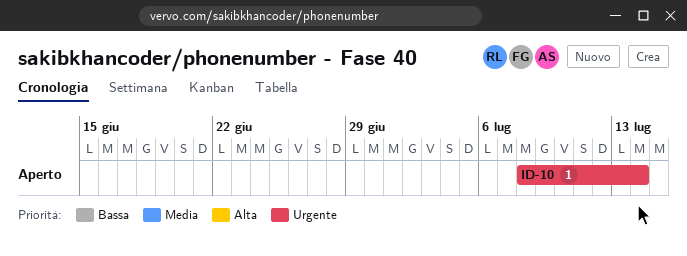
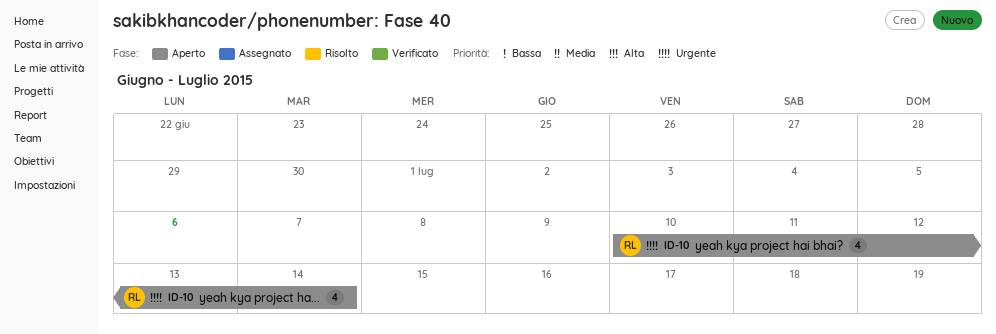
ID-10, estimate: 1 -> 4
ID-10, start: Jul 8 -> Jul 10

